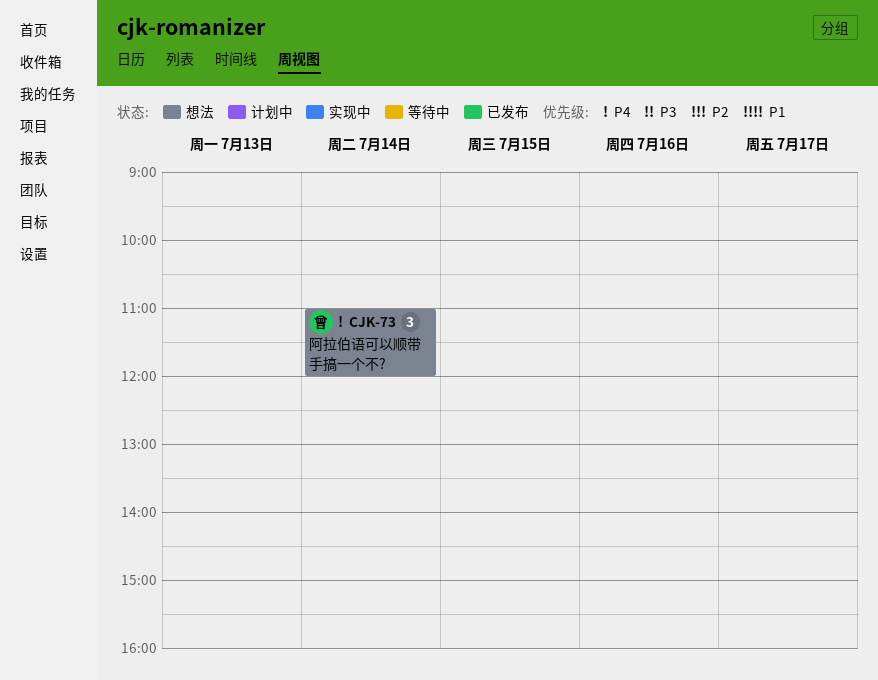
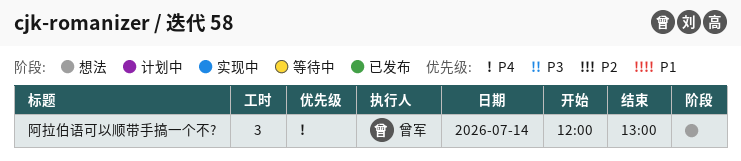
阿拉伯语可以顺带手搞一个不?, begins: 11:00 -> 12:00
阿拉伯语可以顺带手搞一个不?, ends: 12:00 -> 13:00

